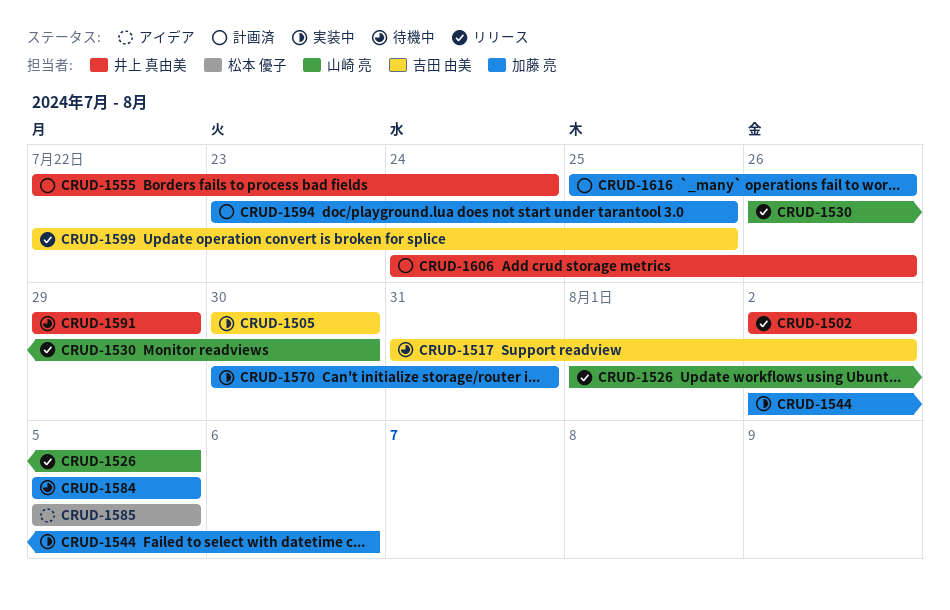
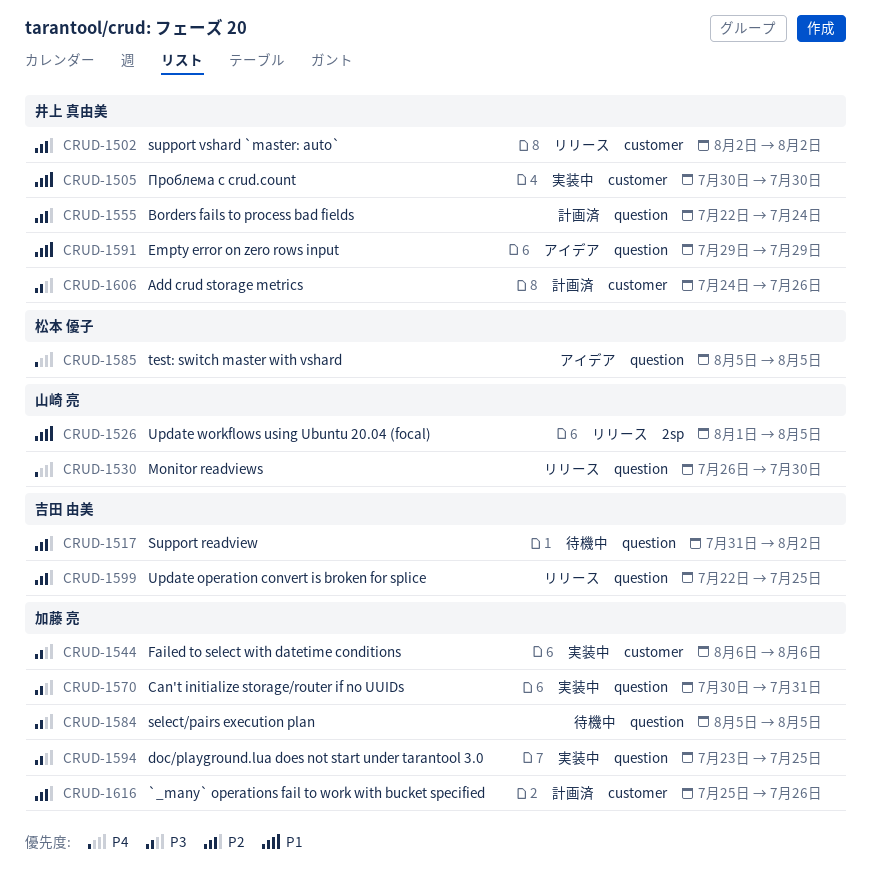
CRUD-1505, owner: 吉田 由美 -> 井上 真由美
CRUD-1544, start: Aug 2 -> Aug 6
CRUD-1591, status: 待機中 -> アイデア
CRUD-1594, status: 計画済 -> 実装中

